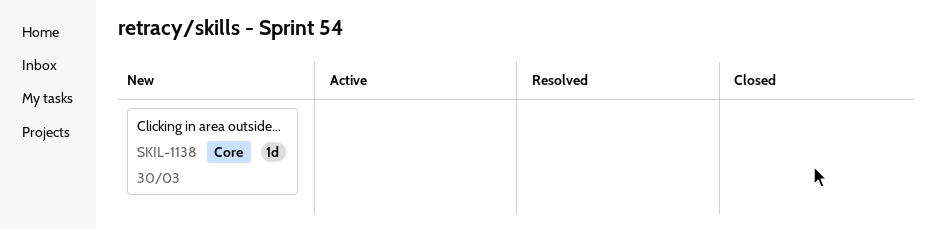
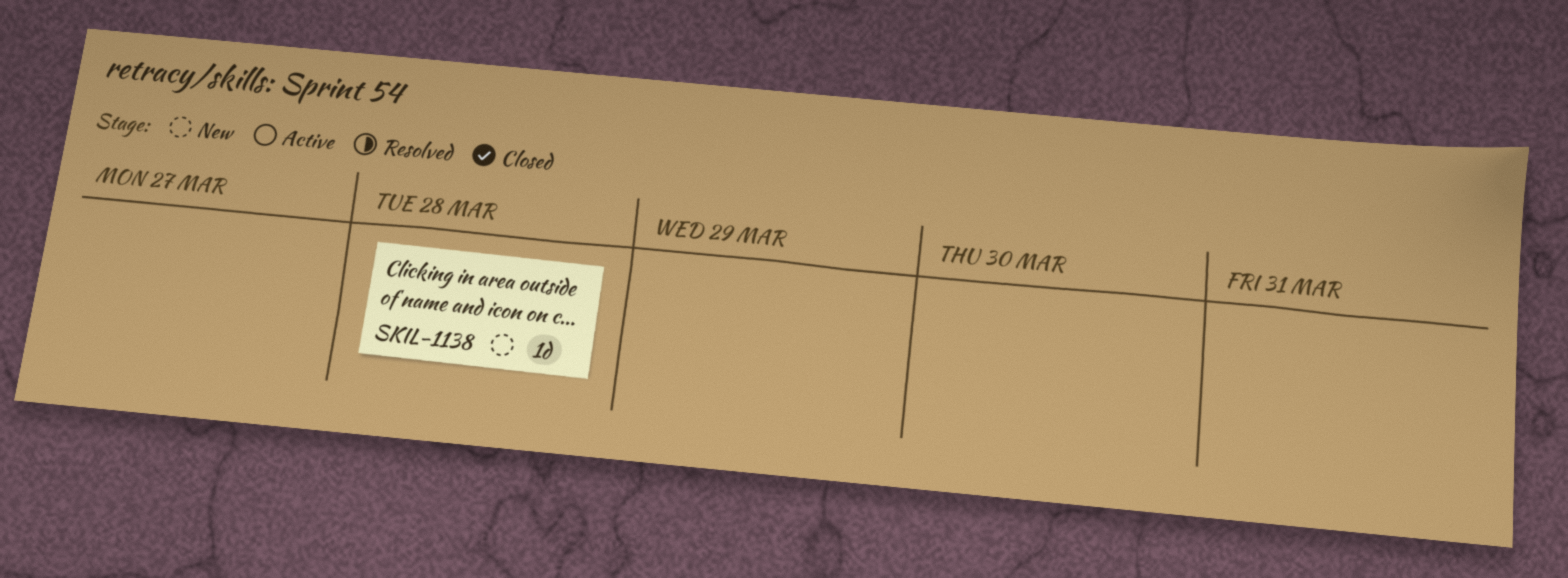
SKIL-1138, due: Mar 30 -> Mar 28

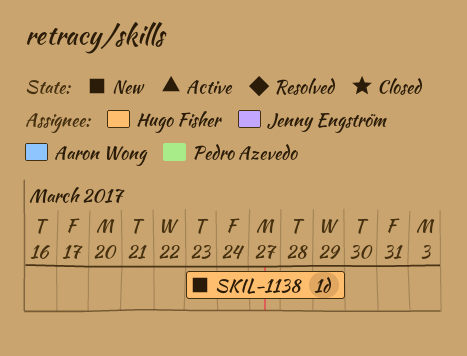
SKIL-1138, due: Mar 28 -> Mar 29

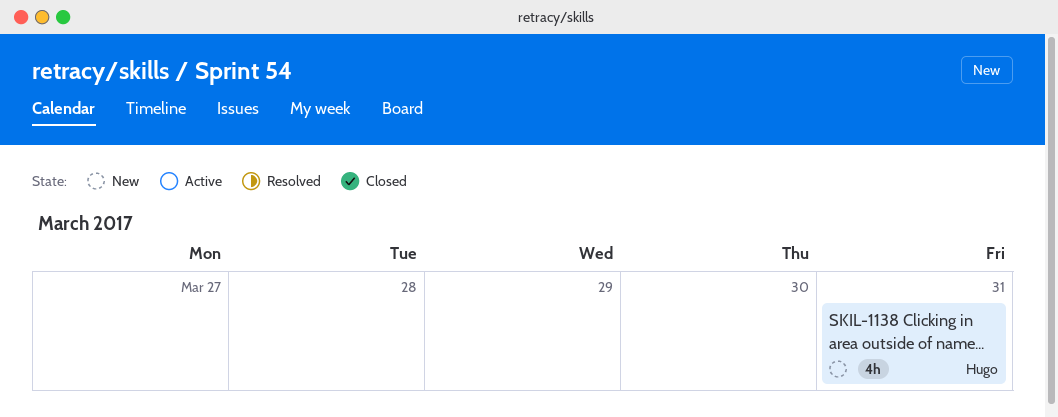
SKIL-1138, estimate: 1d -> 4h
SKIL-1138, due: Mar 29 -> Mar 31

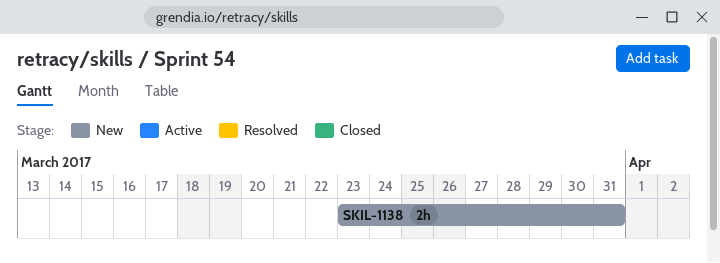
SKIL-1138, estimate: 4h -> 2h

